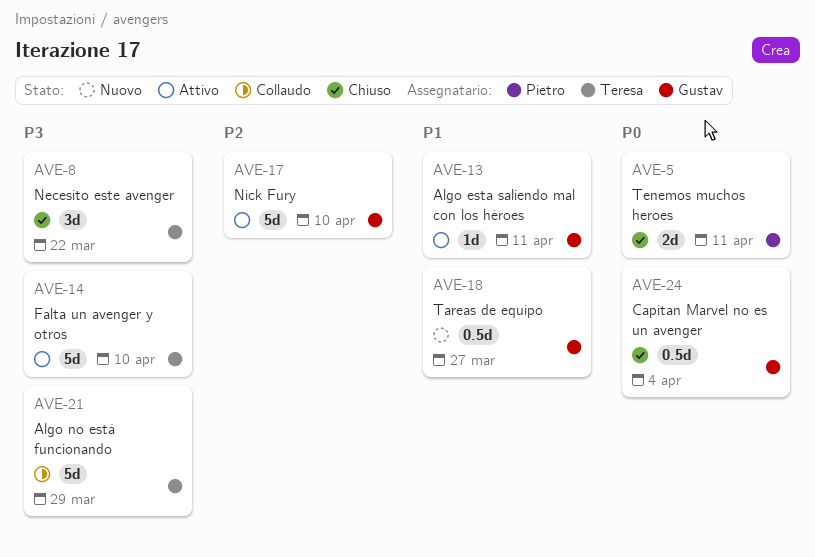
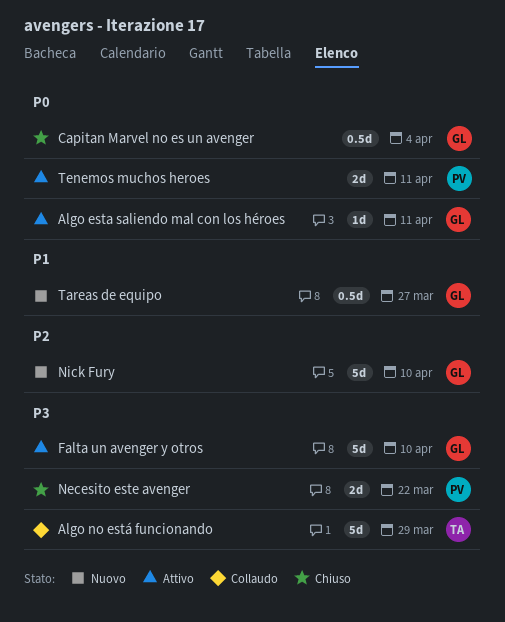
Algo esta saliendo mal con los héroes, priority: P1 -> P0
Falta un avenger y otros, owner: Teresa -> Gustav
Necesito este avenger, owner: Teresa -> Pietro
Necesito este avenger, estimate: 3d -> 2d
Nick Fury, status: Attivo -> Nuovo
Tenemos muchos heroes, status: Chiuso -> Attivo

